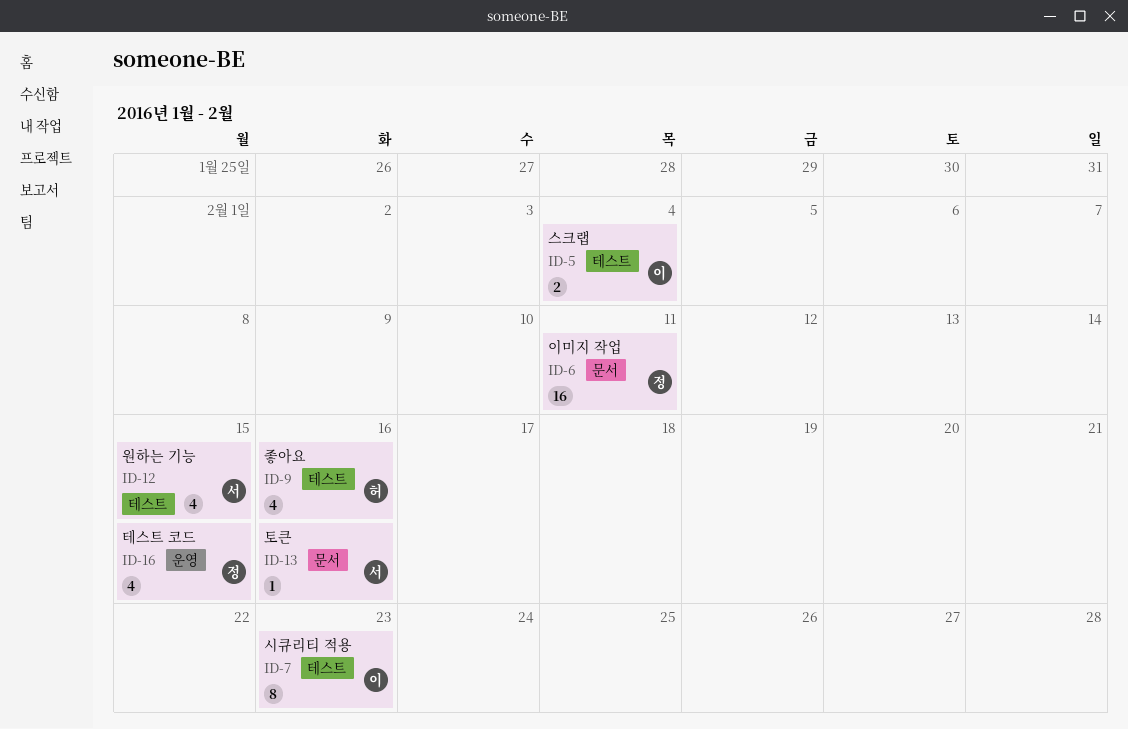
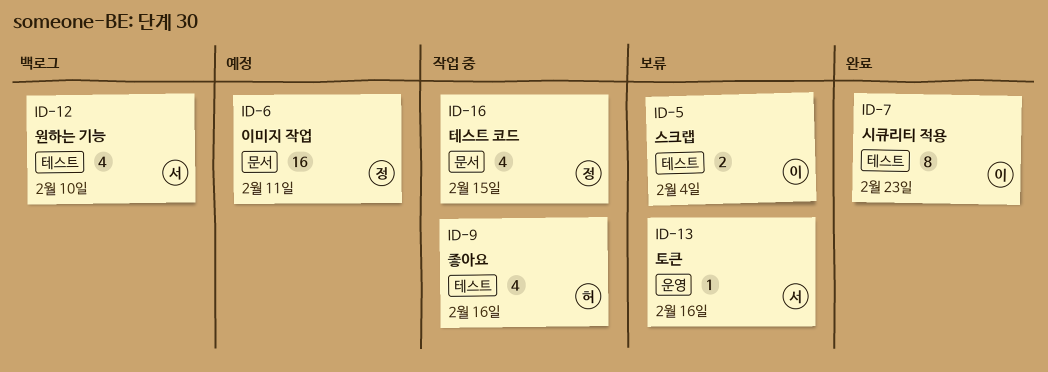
ID-12, due: Feb 15 -> Feb 10
ID-13, label: 문서 -> 운영
ID-16, label: 운영 -> 문서

